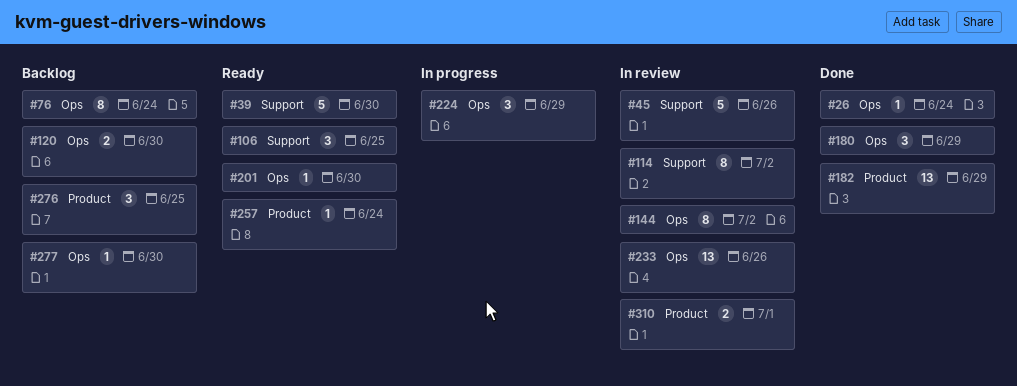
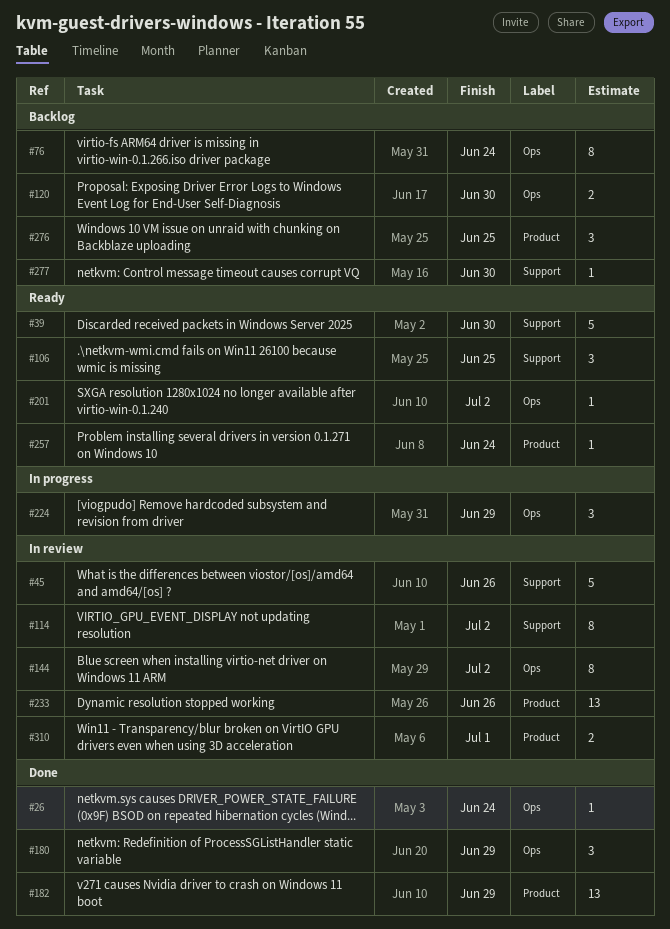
#201, due: Jun 30 -> Jul 2
#233, label: Ops -> Product
#277, label: Ops -> Support

